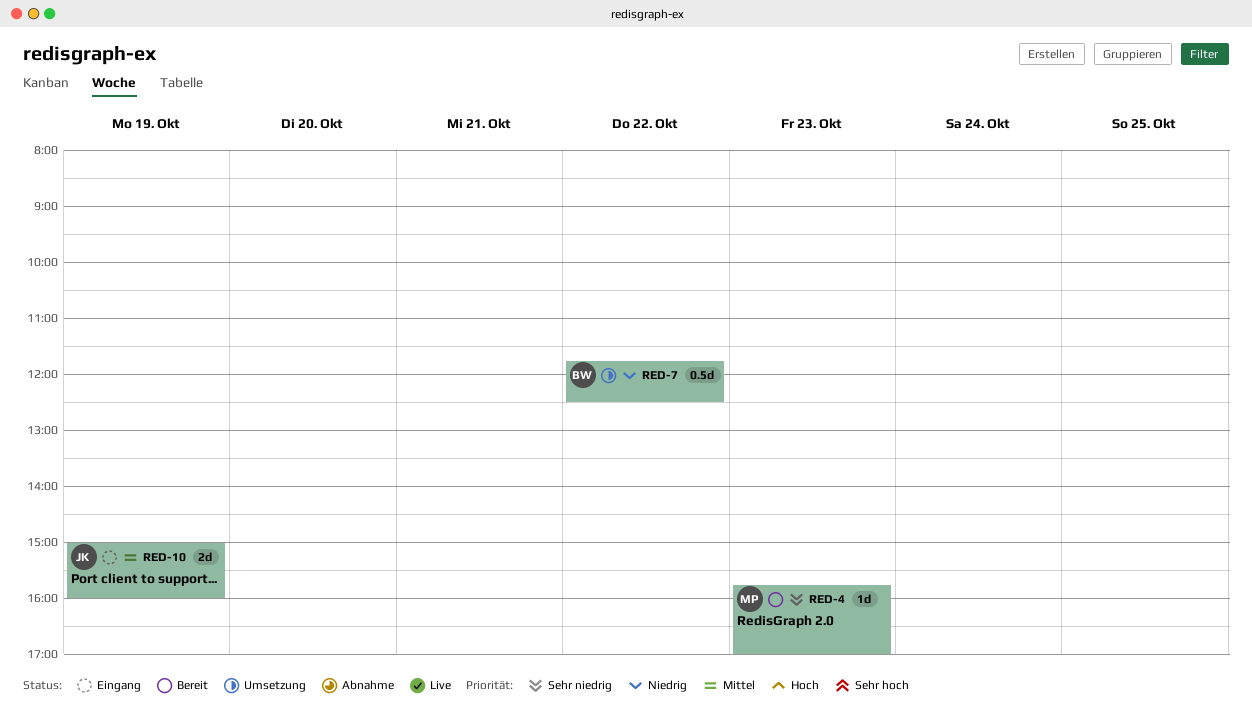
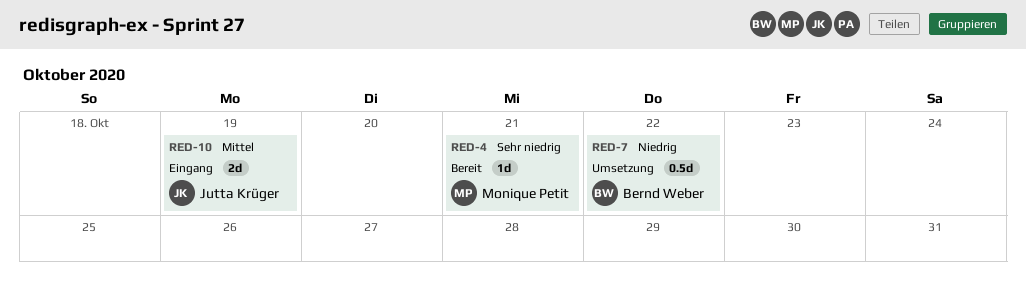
RED-4, day: Oct 23 -> Oct 21

